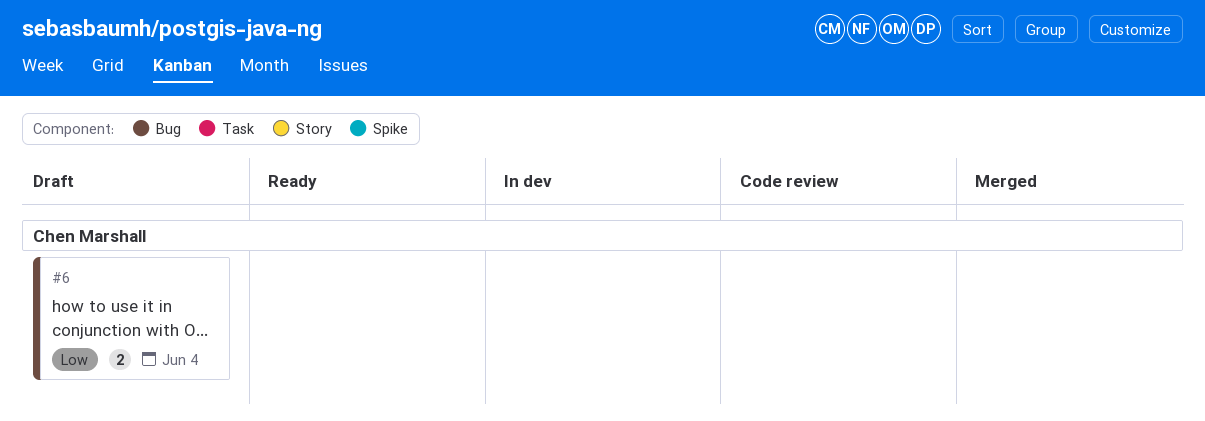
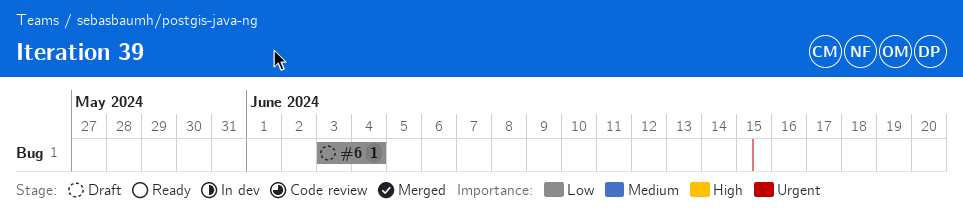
#6, estimate: 2 -> 1

